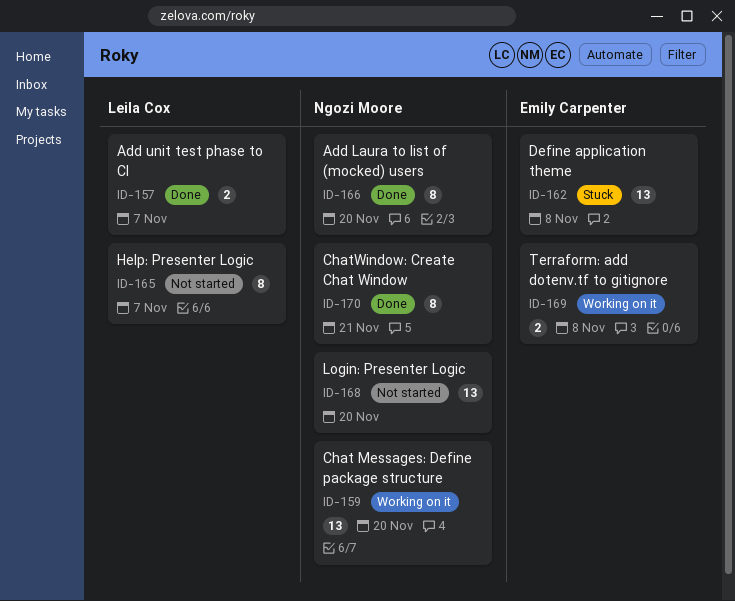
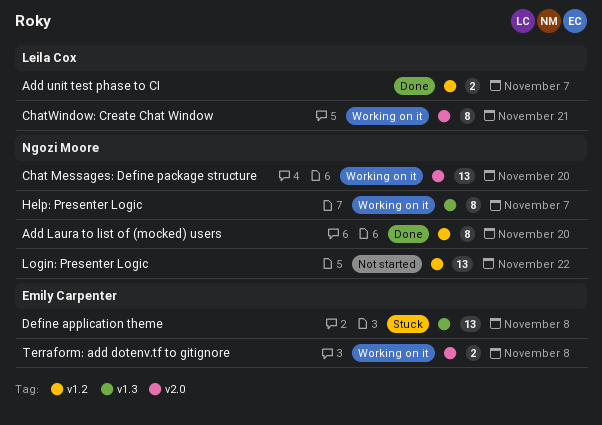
ChatWindow: Create Chat Window, status: Done -> Working on it
ChatWindow: Create Chat Window, owner: Ngozi Moore -> Leila Cox
Help: Presenter Logic, status: Not started -> Working on it
Help: Presenter Logic, owner: Leila Cox -> Ngozi Moore
Login: Presenter Logic, due: Nov 20 -> Nov 22

